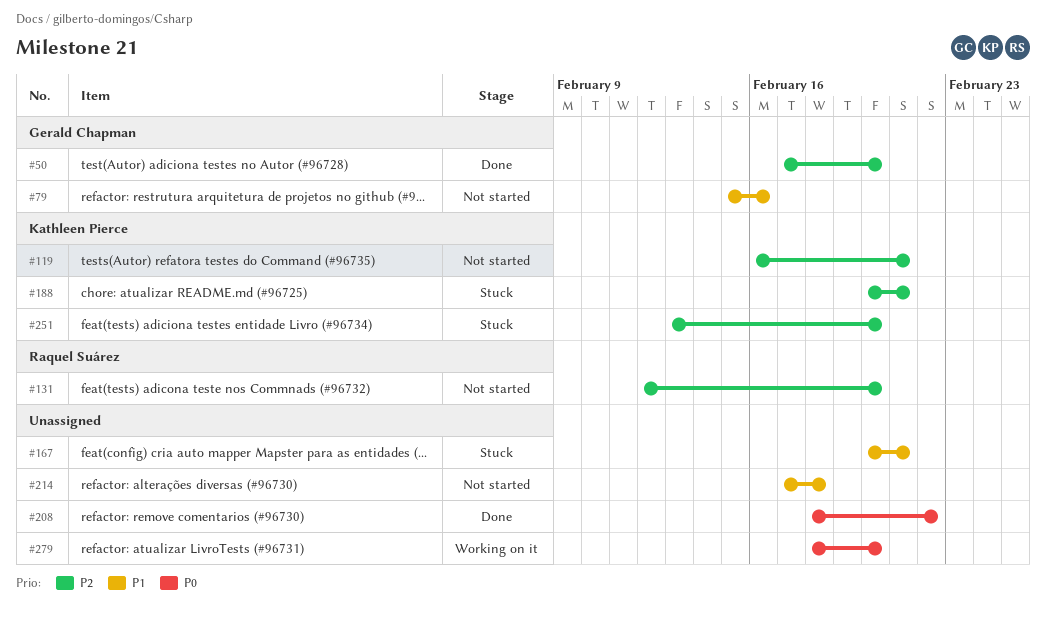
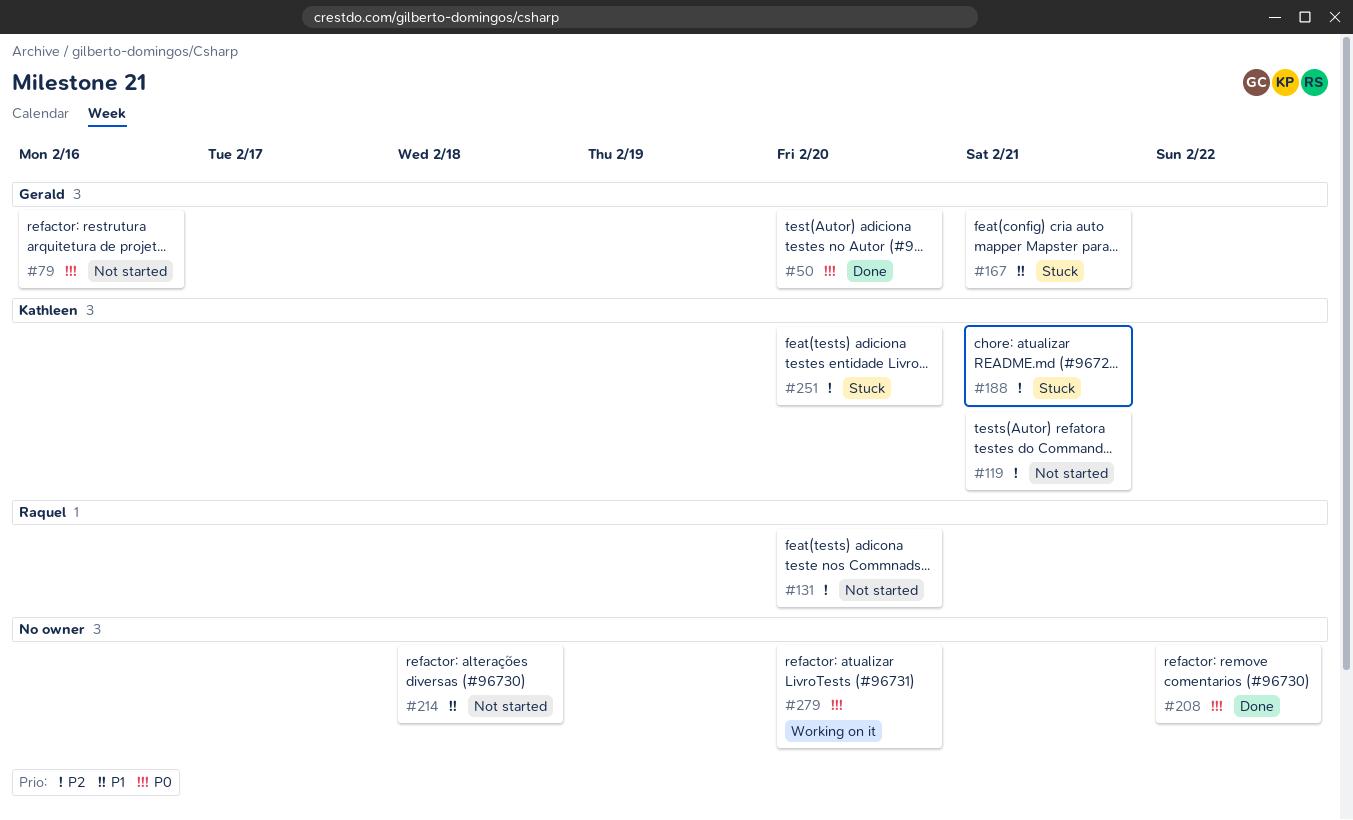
#50, priority: P2 -> P0
#79, priority: P1 -> P0
#167, owner: none -> Gerald Chapman

